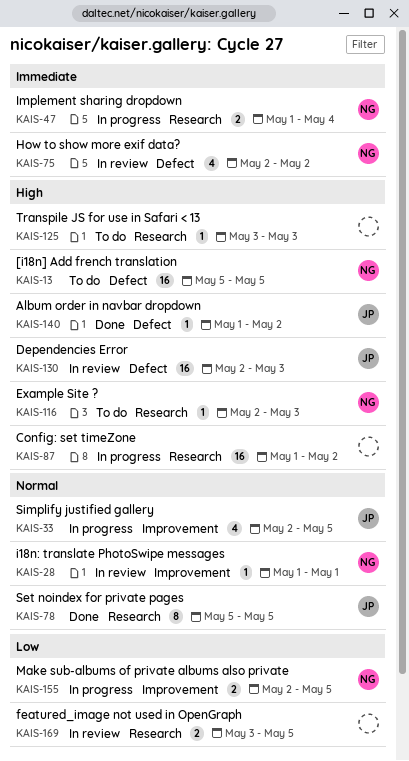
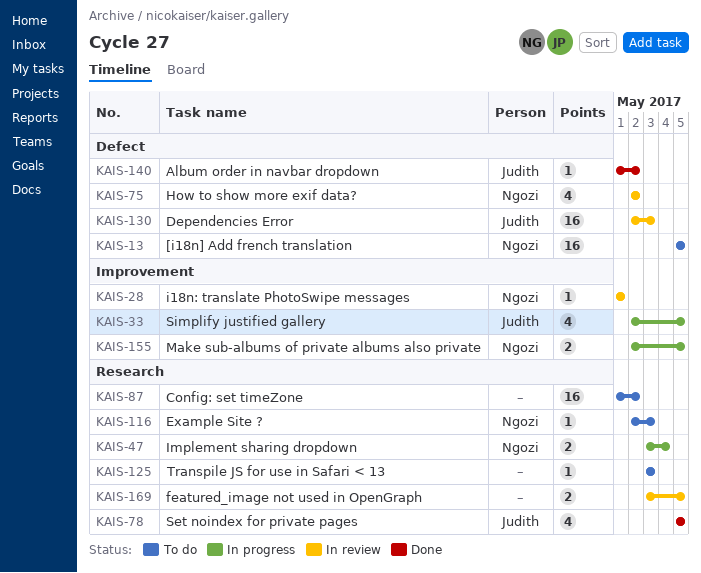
KAIS-47, start: May 1 -> May 3
KAIS-78, estimate: 8 -> 4
KAIS-87, status: In progress -> To do

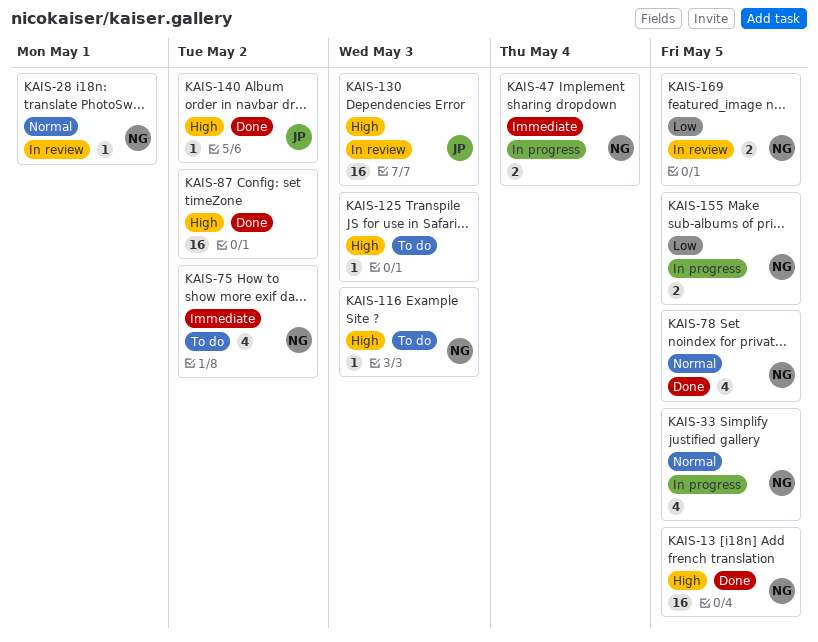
KAIS-13, status: To do -> Done
KAIS-33, owner: Judith -> Ngozi
KAIS-75, status: In review -> To do
KAIS-78, owner: Judith -> Ngozi
KAIS-87, status: To do -> Done
KAIS-169, owner: none -> Ngozi

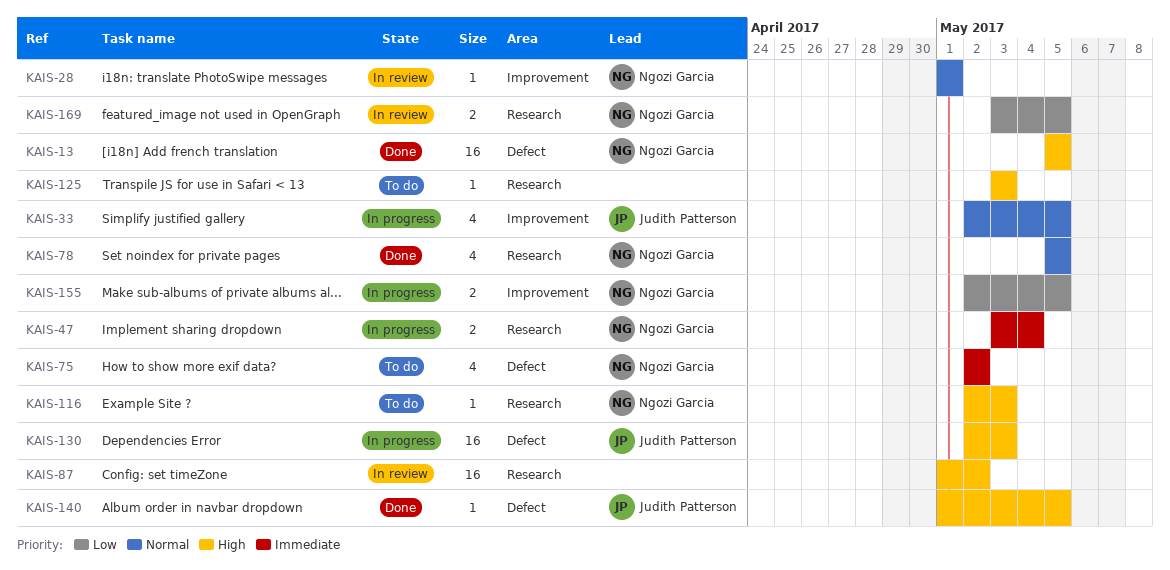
KAIS-33, owner: Ngozi Garcia -> Judith Patterson
KAIS-87, status: Done -> In review
KAIS-130, status: In review -> In progress
KAIS-140, due: May 2 -> May 5

